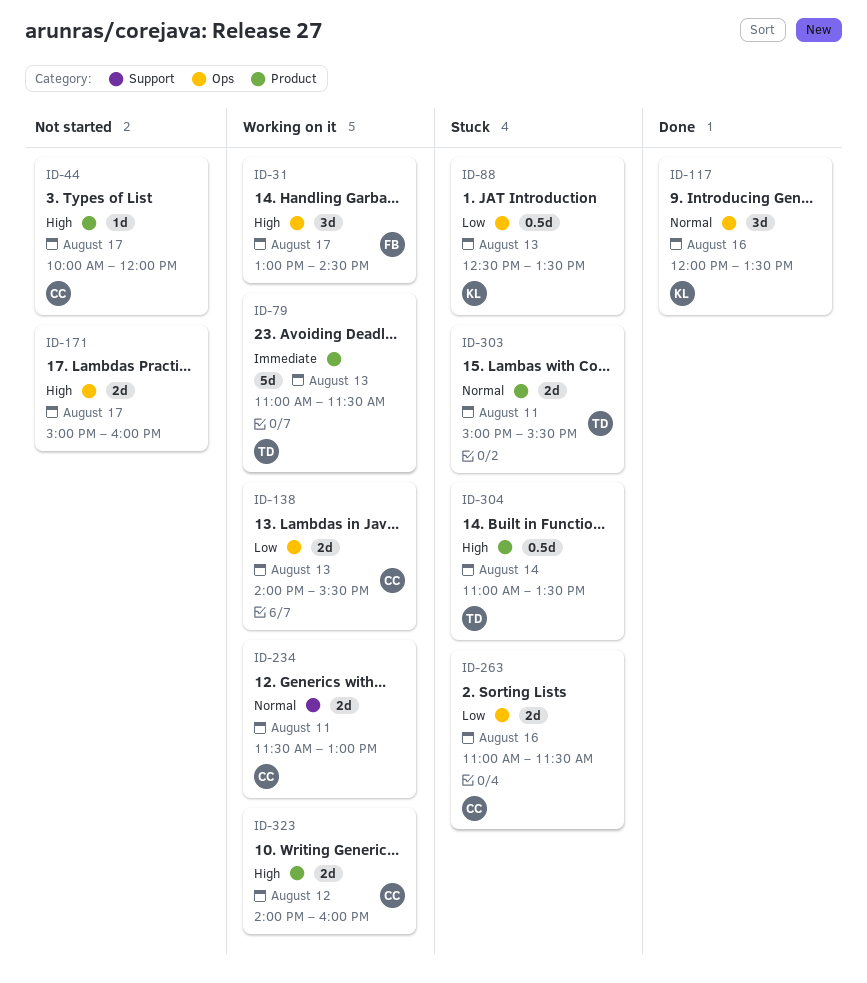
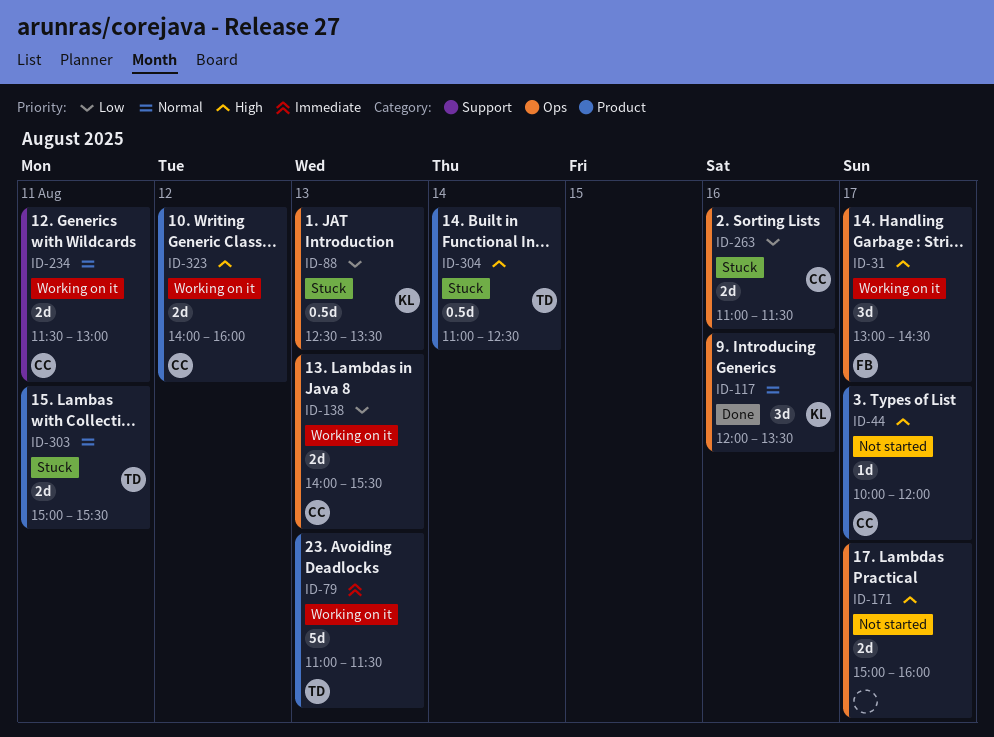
ID-304, ends: 13:30 -> 12:30

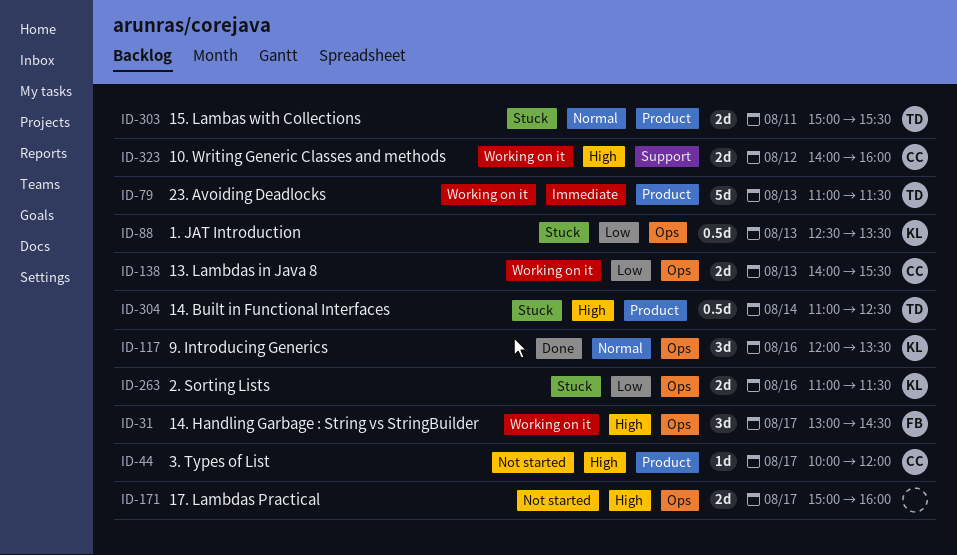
ID-234: present -> none
ID-263, owner: CC -> KL
ID-323, label: Product -> Support

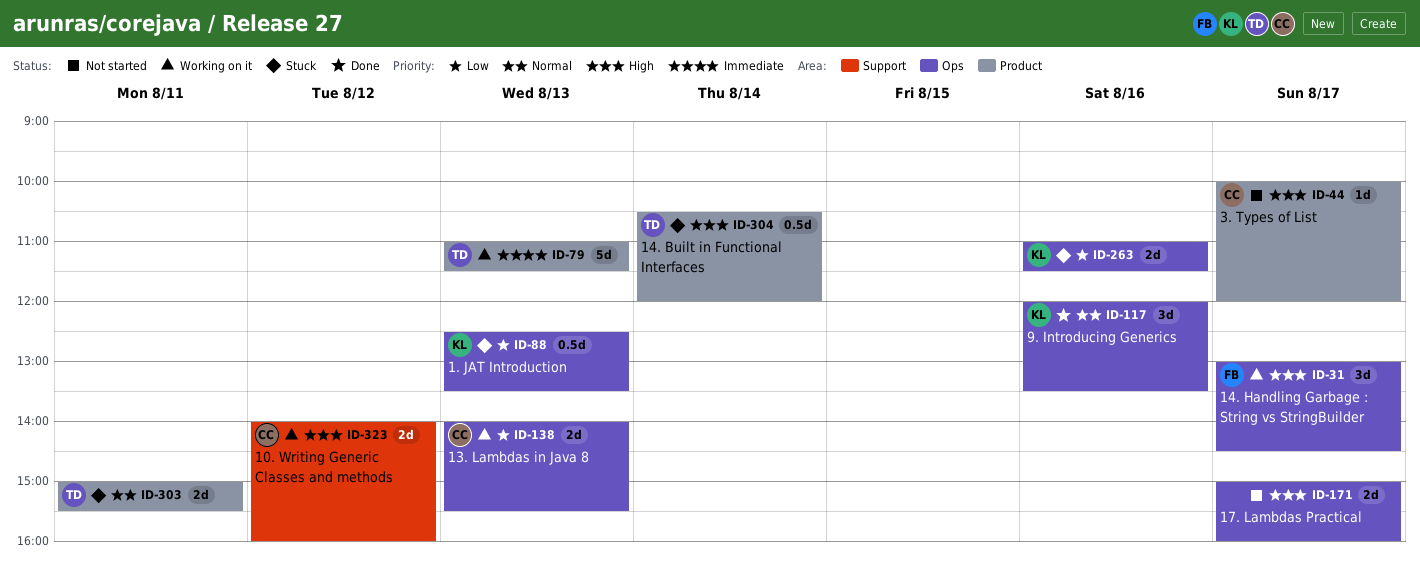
ID-304, begins: 11:00 -> 10:30
ID-304, ends: 12:30 -> 12:00

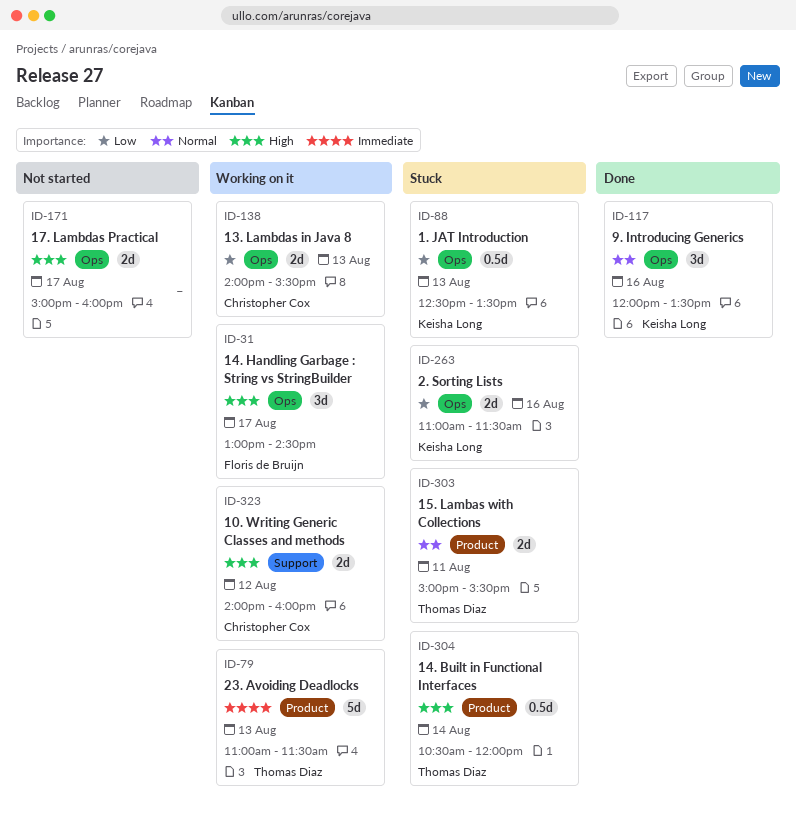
ID-44: present -> none

